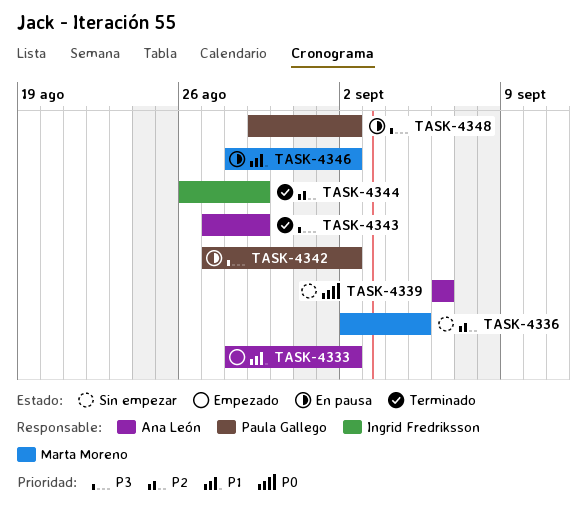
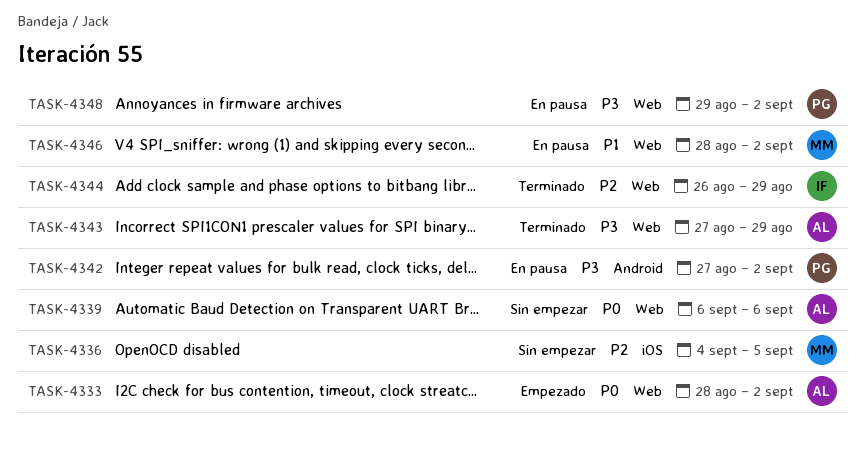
TASK-4333, priority: P1 -> P0
TASK-4336, start: Sep 2 -> Sep 4

